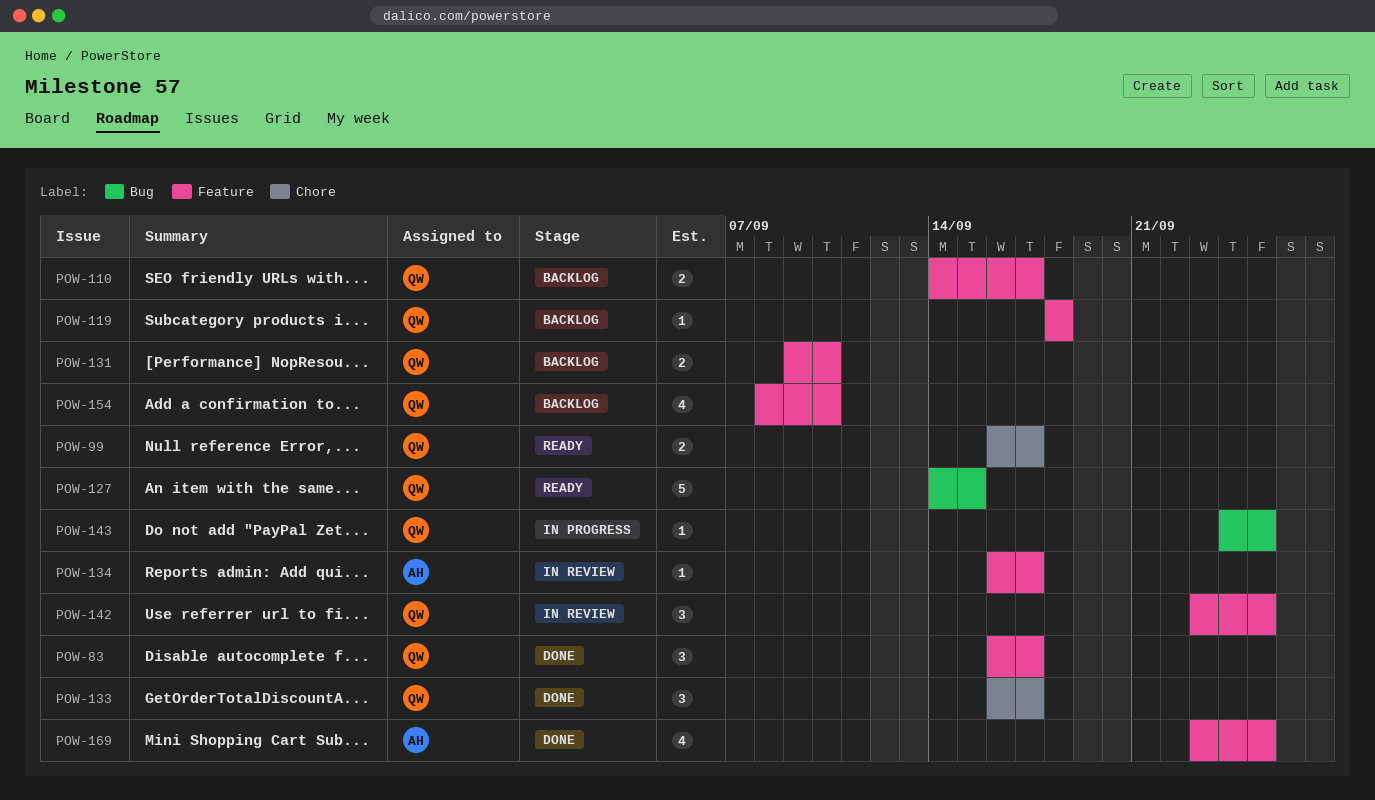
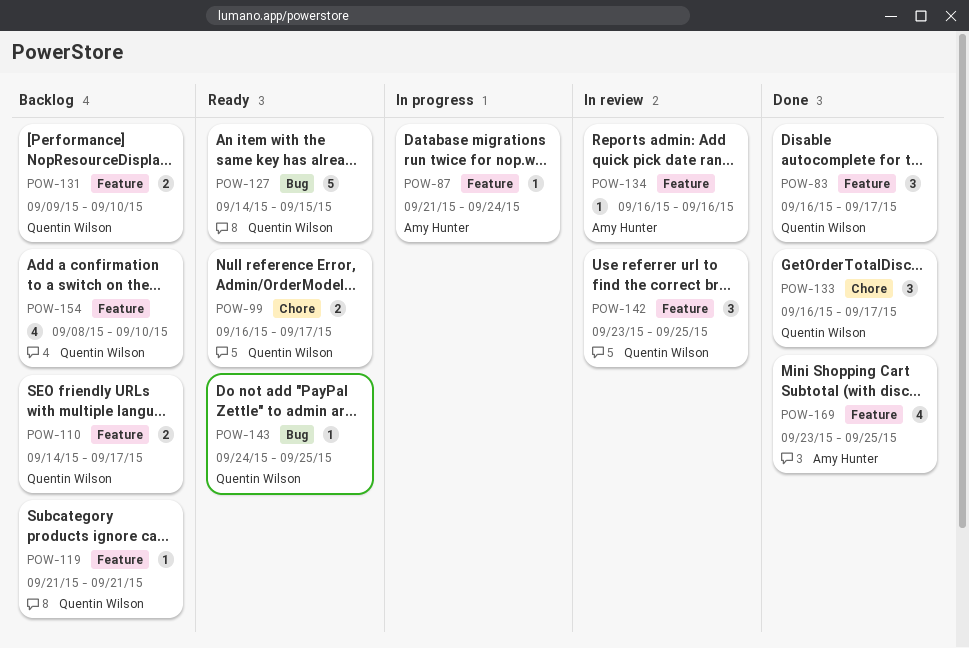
POW-87: none -> present
POW-119, start: Sep 18 -> Sep 21
POW-119, due: Sep 18 -> Sep 21
POW-134, due: Sep 17 -> Sep 16
POW-143, status: In progress -> Ready

